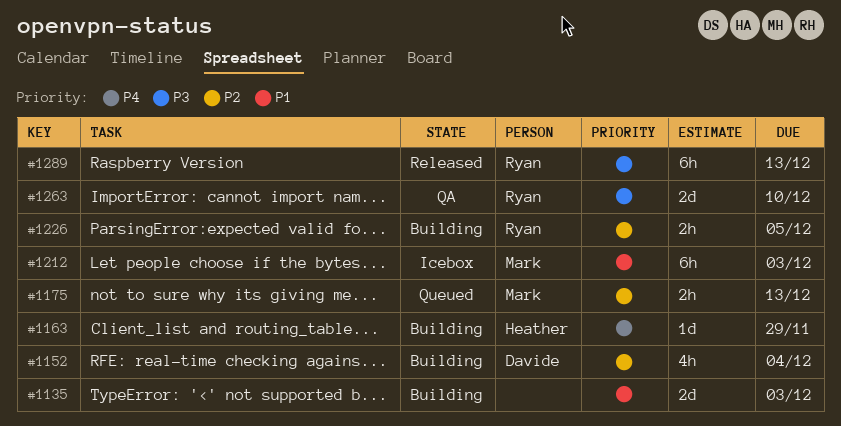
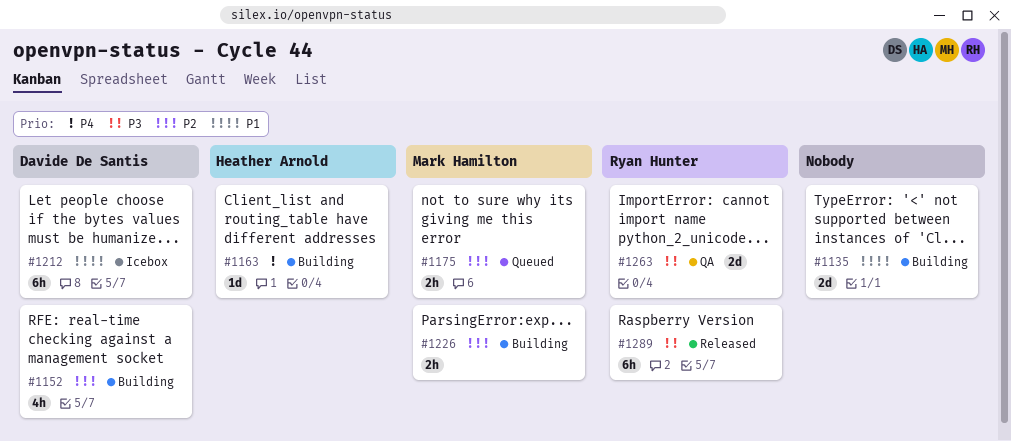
#1212, owner: Mark Hamilton -> Davide De Santis
#1226, owner: Ryan Hunter -> Mark Hamilton

